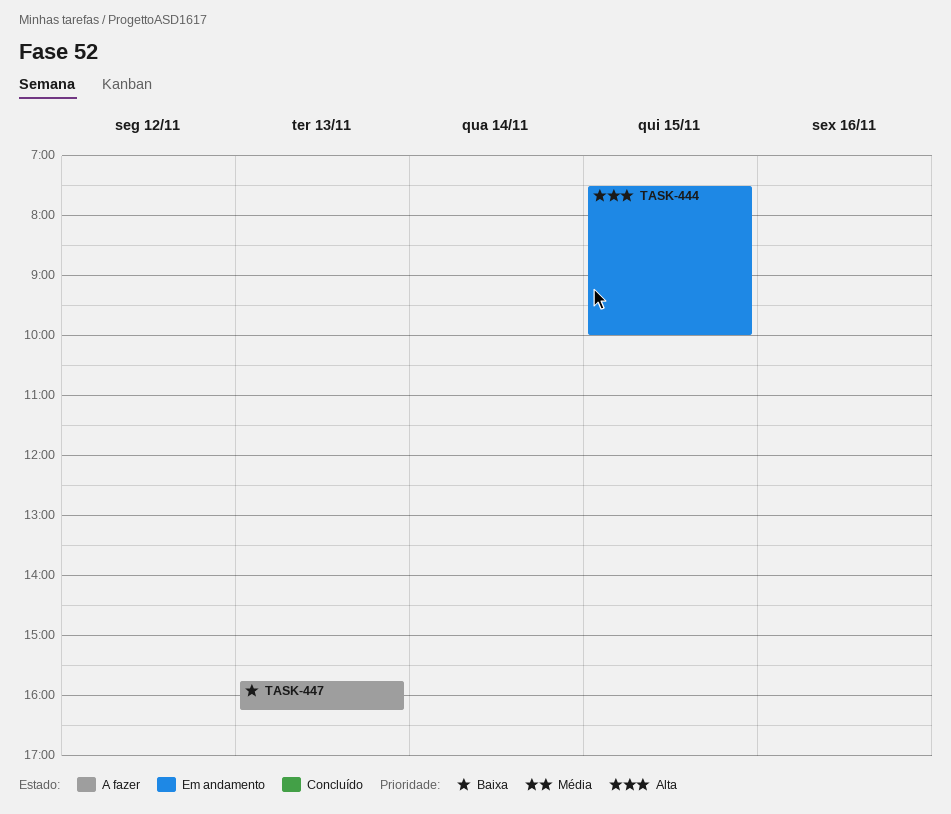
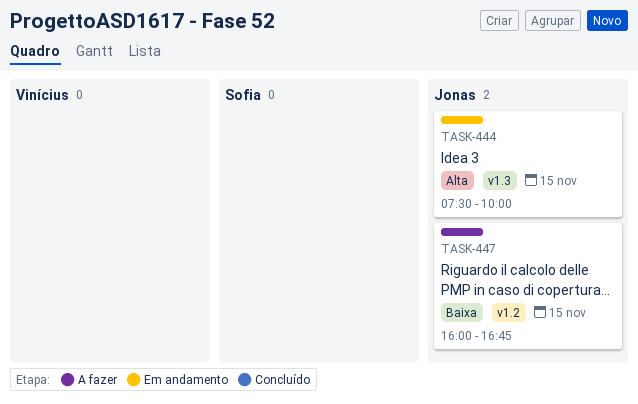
TASK-447, day: Nov 13 -> Nov 15
TASK-447, begins: 15:45 -> 16:00
TASK-447, ends: 16:15 -> 16:45

